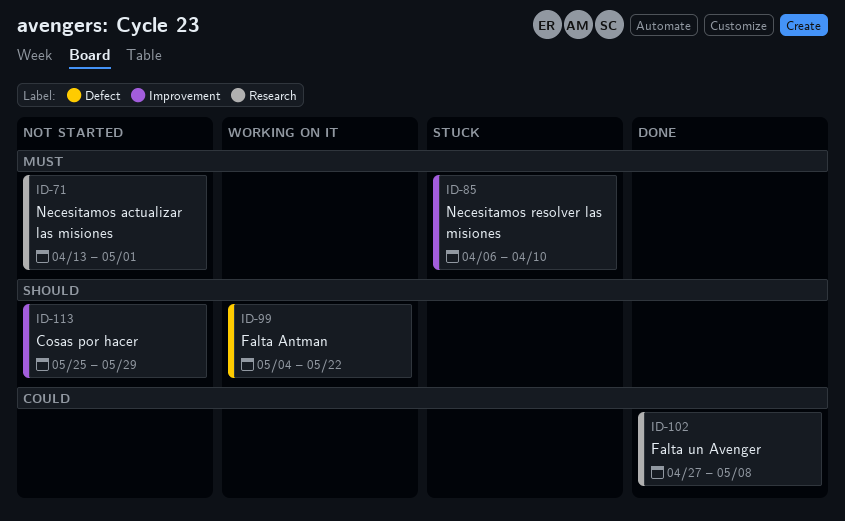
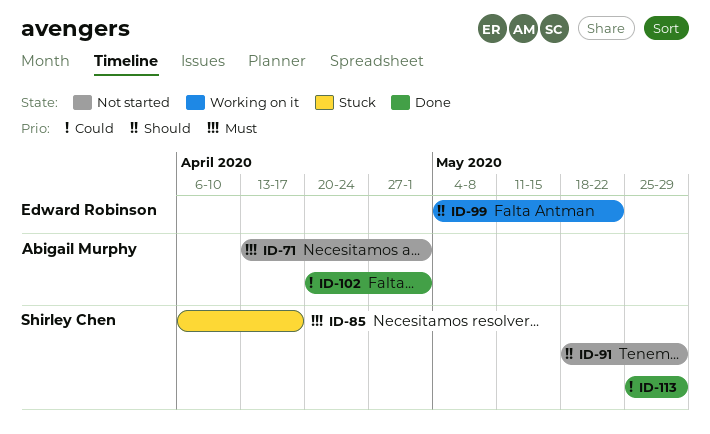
ID-85, due: Apr 10 -> Apr 17
ID-91: none -> present
ID-102, start: Apr 27 -> Apr 20
ID-102, due: May 8 -> May 1
ID-113, status: Not started -> Done
ID-113, priority: Should -> Could

